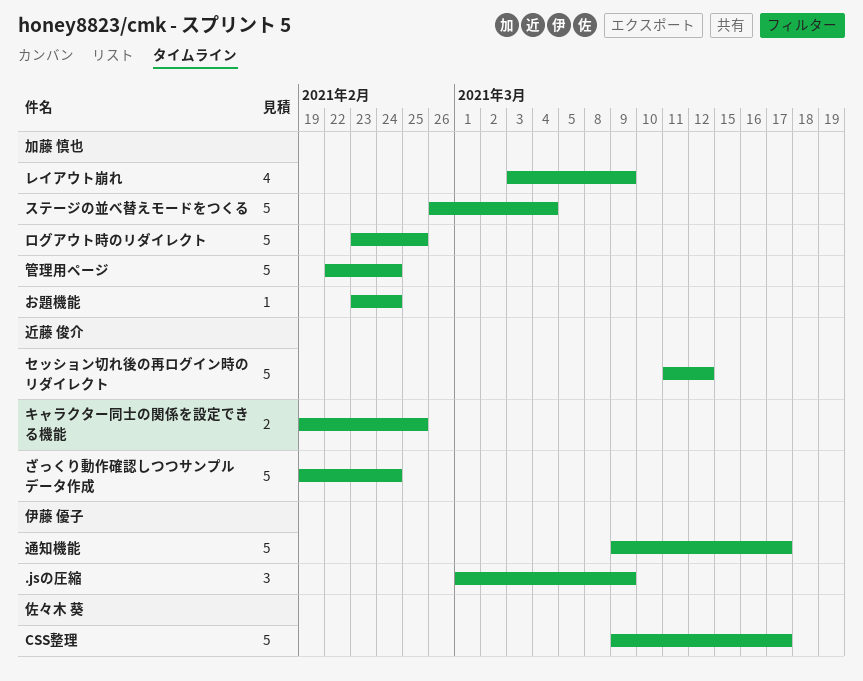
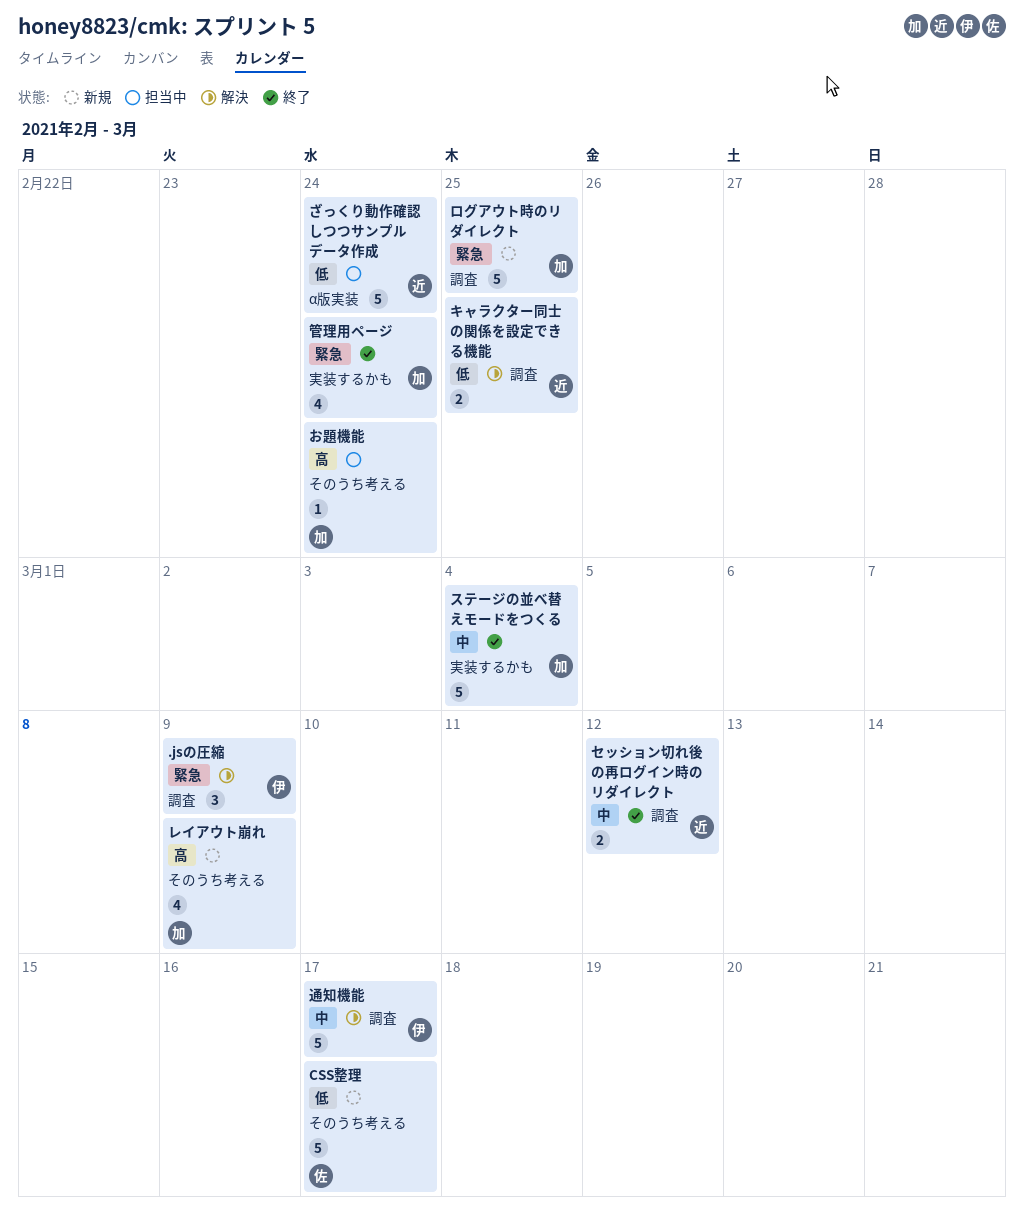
セッション切れ後の再ログイン時のリダイレクト, estimate: 5 -> 2
管理用ページ, estimate: 5 -> 4

